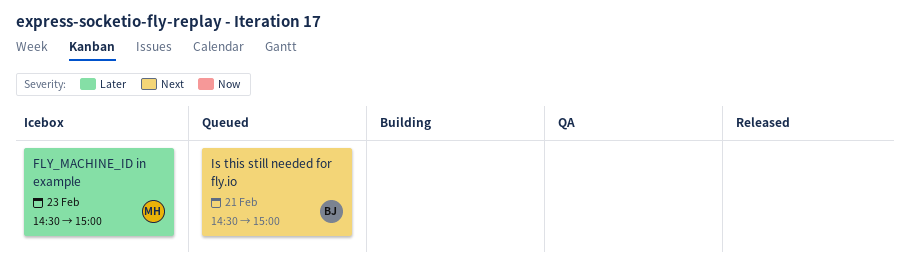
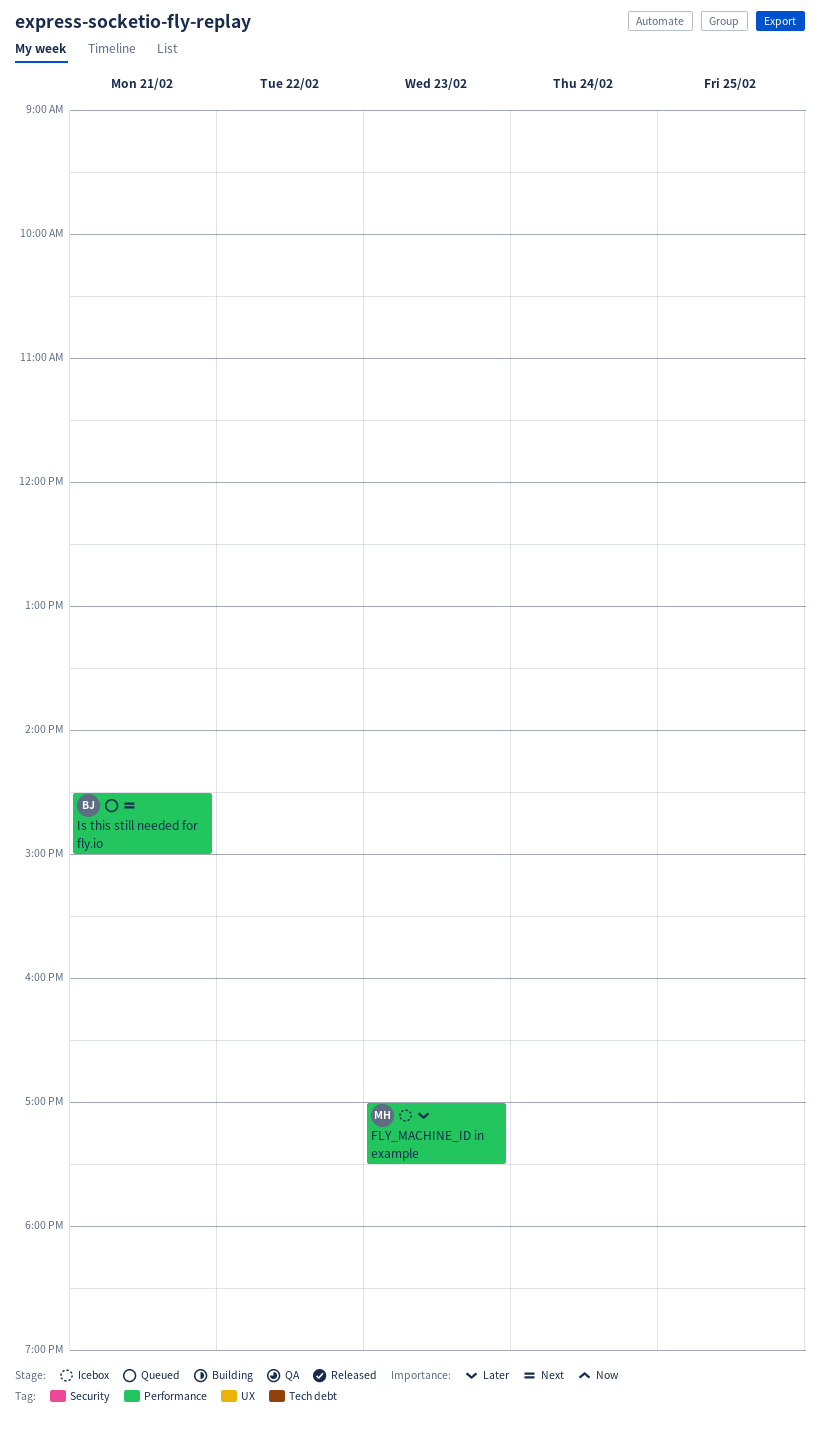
FLY_MACHINE_ID in example, begins: 14:30 -> 17:00
FLY_MACHINE_ID in example, ends: 15:00 -> 17:30

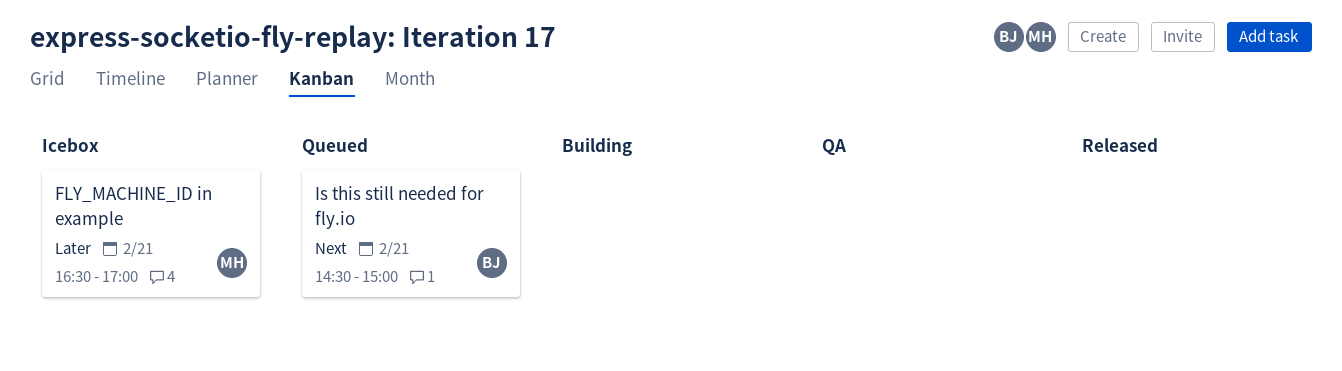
FLY_MACHINE_ID in example, day: Feb 23 -> Feb 21
FLY_MACHINE_ID in example, begins: 17:00 -> 16:30
FLY_MACHINE_ID in example, ends: 17:30 -> 17:00

